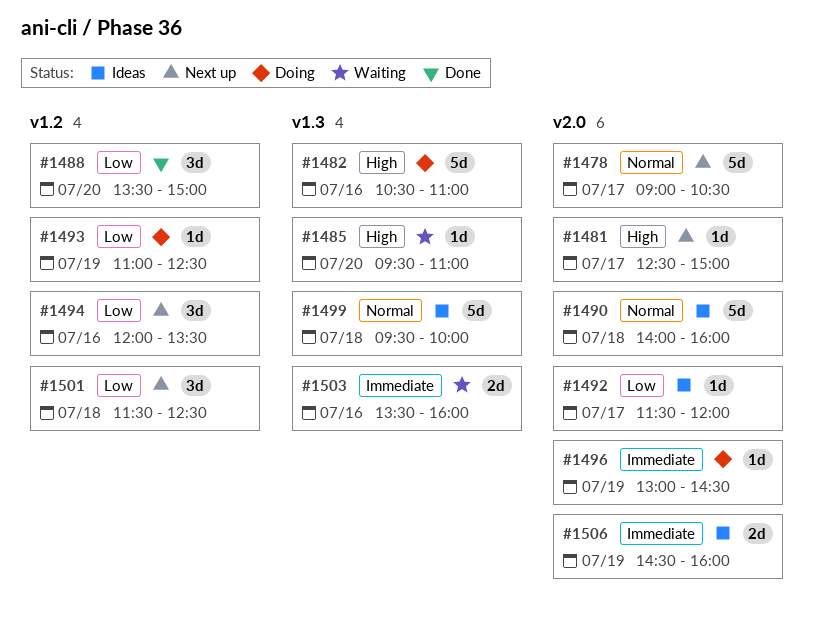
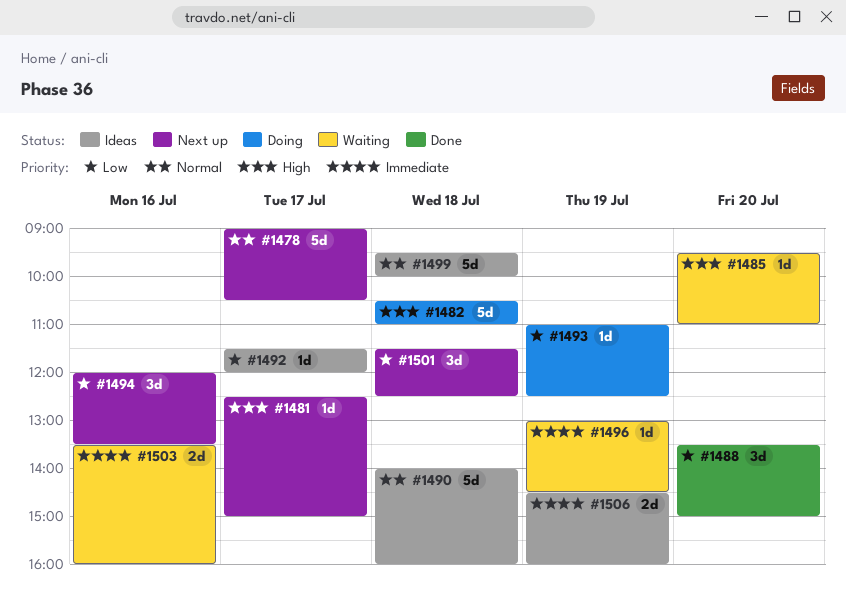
#1482, day: Jul 16 -> Jul 18
#1496, status: Doing -> Waiting

